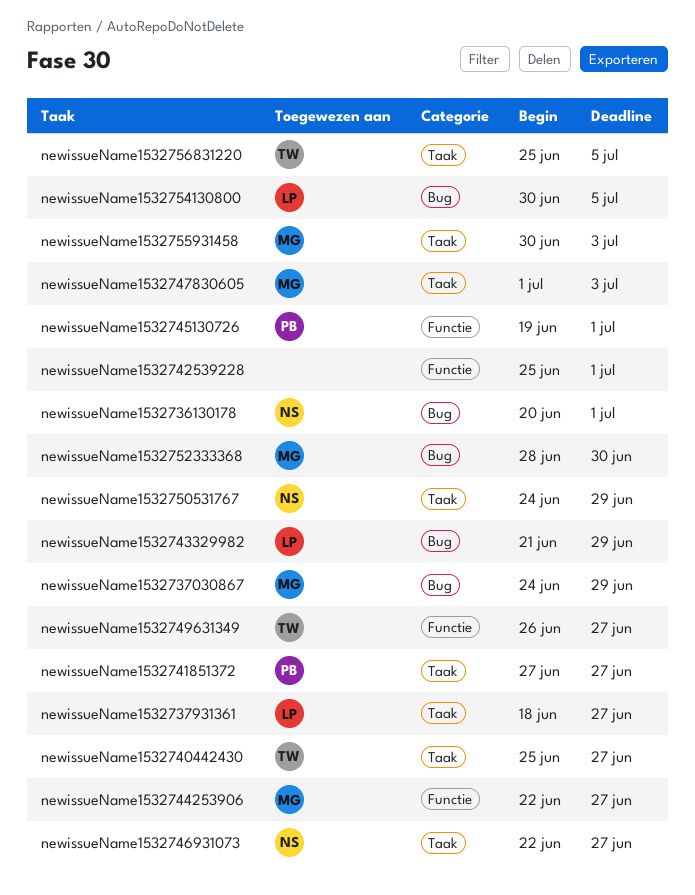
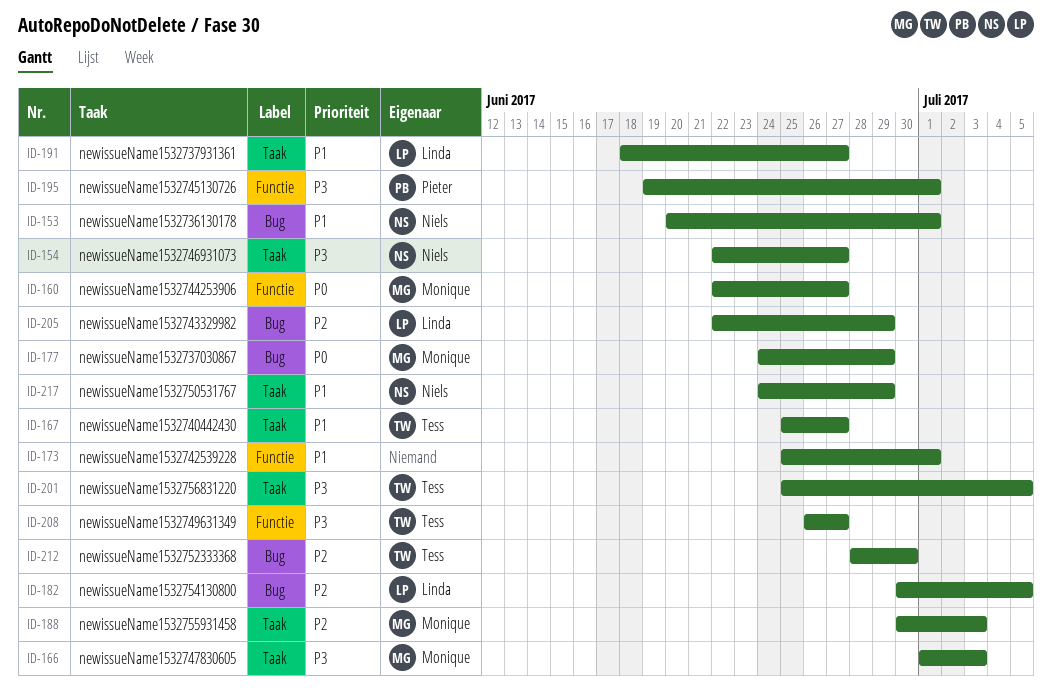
newissueName1532741851372: present -> none
newissueName1532743329982, start: Jun 21 -> Jun 22
newissueName1532752333368, owner: Monique -> Tess

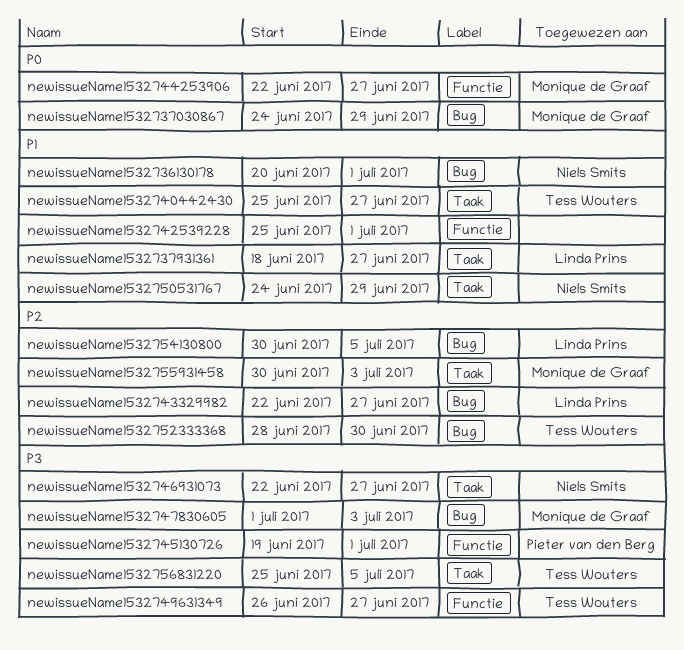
newissueName1532743329982, due: Jun 29 -> Jun 27
newissueName1532747830605, label: Taak -> Bug

